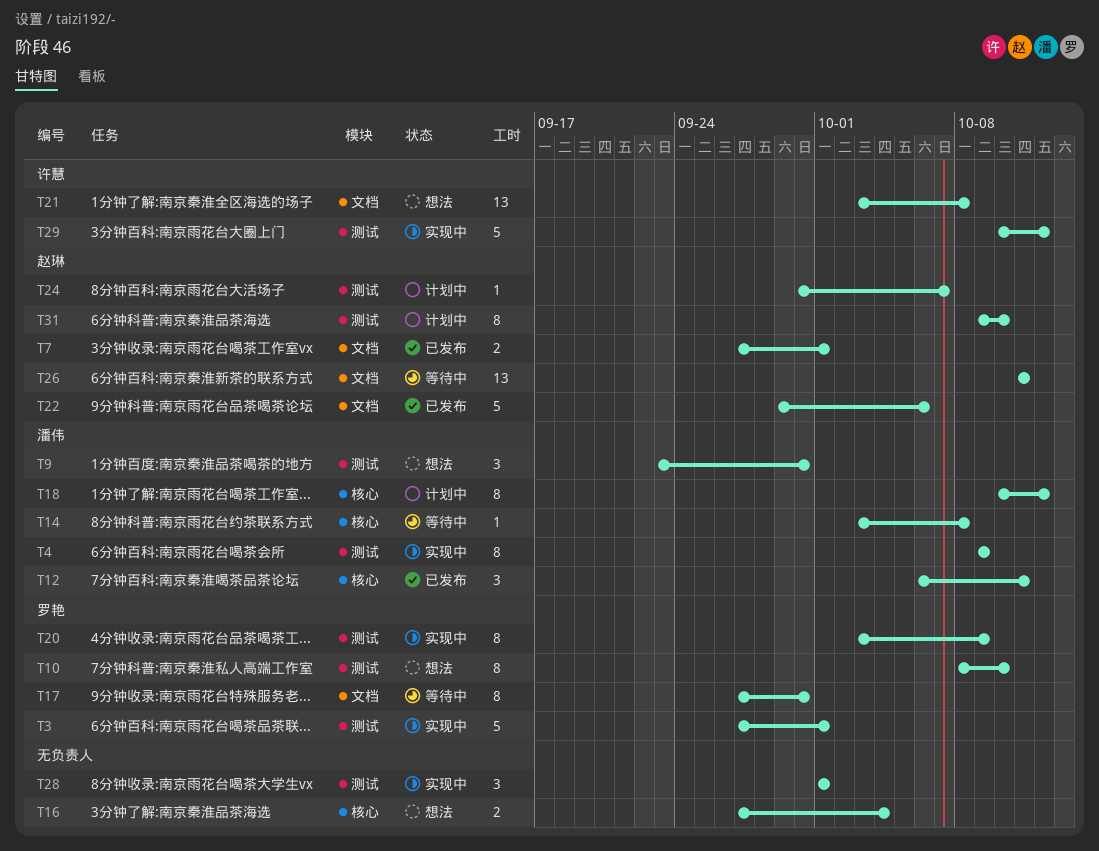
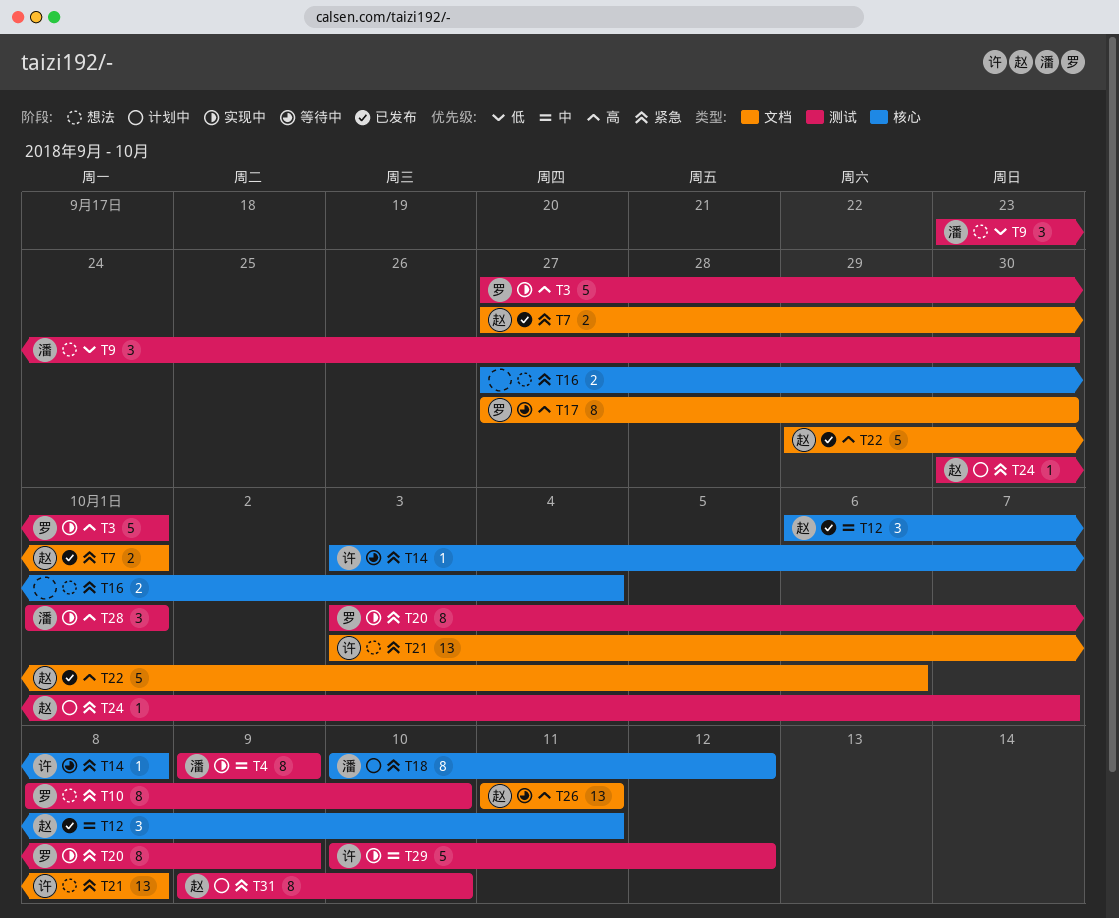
T12, owner: 潘伟 -> 赵琳
T14, owner: 潘伟 -> 许慧
T28, owner: none -> 潘伟

